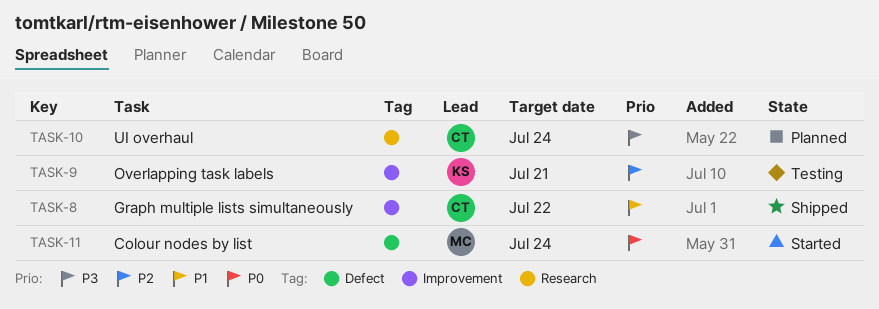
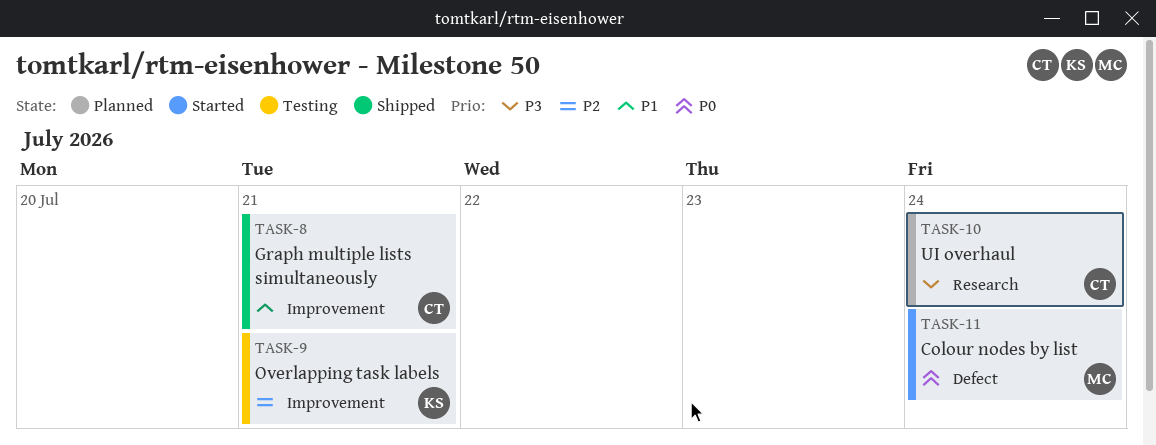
TASK-8, due: Jul 22 -> Jul 21

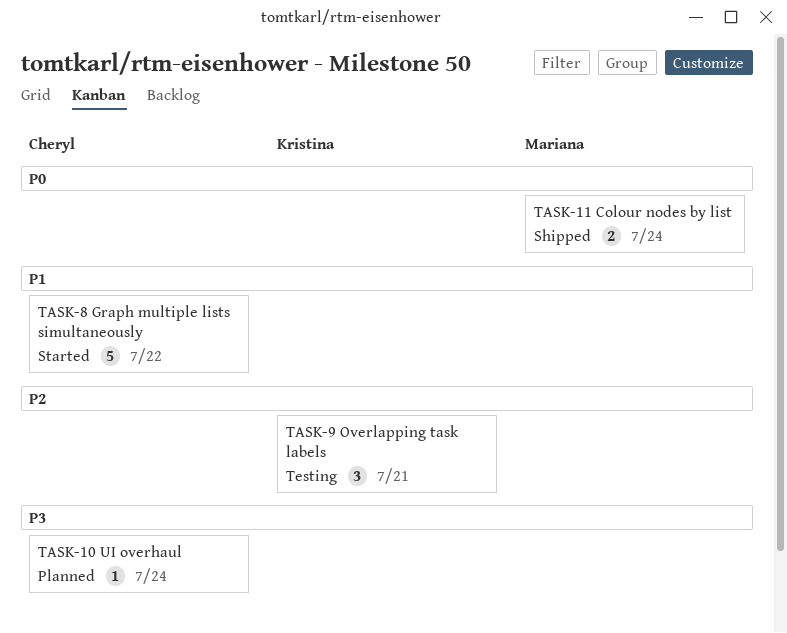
TASK-8, status: Shipped -> Started
TASK-8, due: Jul 21 -> Jul 22
TASK-11, status: Started -> Shipped

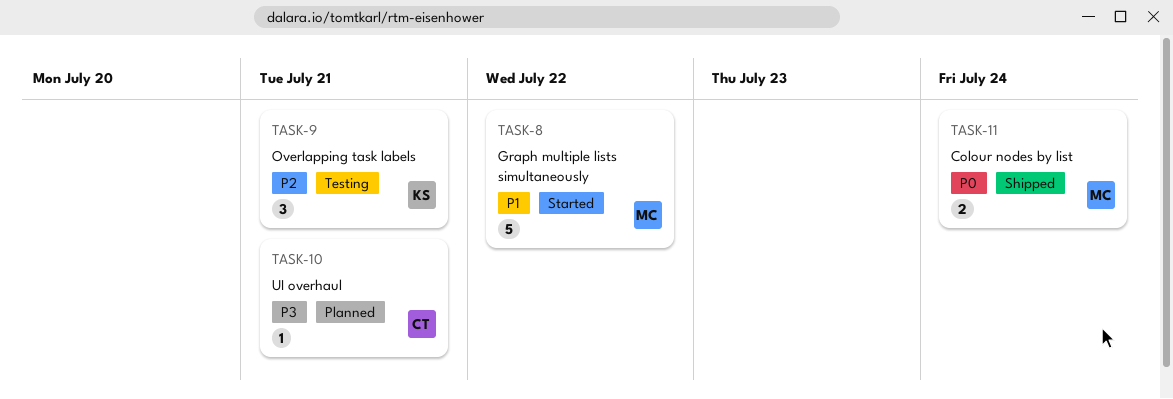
TASK-8, owner: Cheryl -> Mariana
TASK-10, due: Jul 24 -> Jul 21

